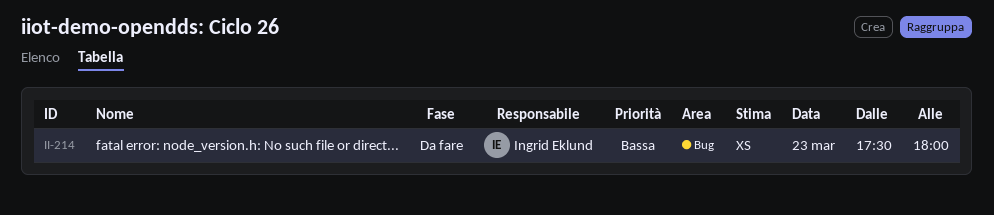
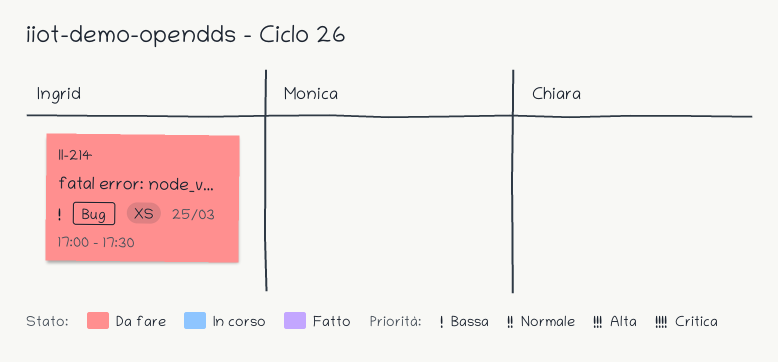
II-214, day: Mar 23 -> Mar 25
II-214, begins: 17:30 -> 17:00
II-214, ends: 18:00 -> 17:30

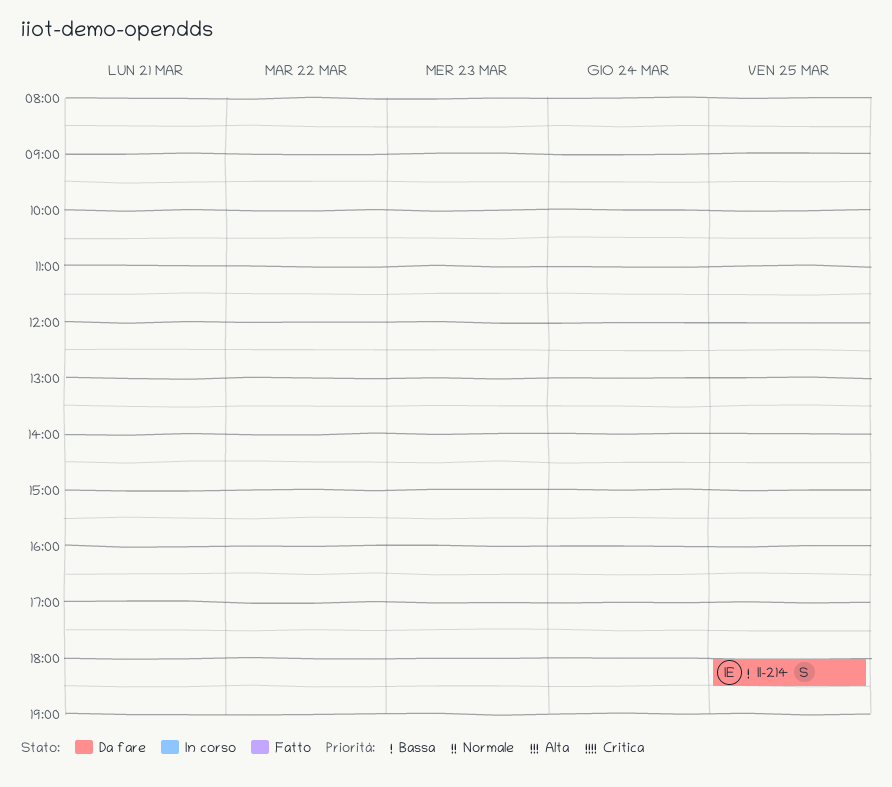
II-214, estimate: XS -> S
II-214, begins: 17:00 -> 18:00
II-214, ends: 17:30 -> 18:30

